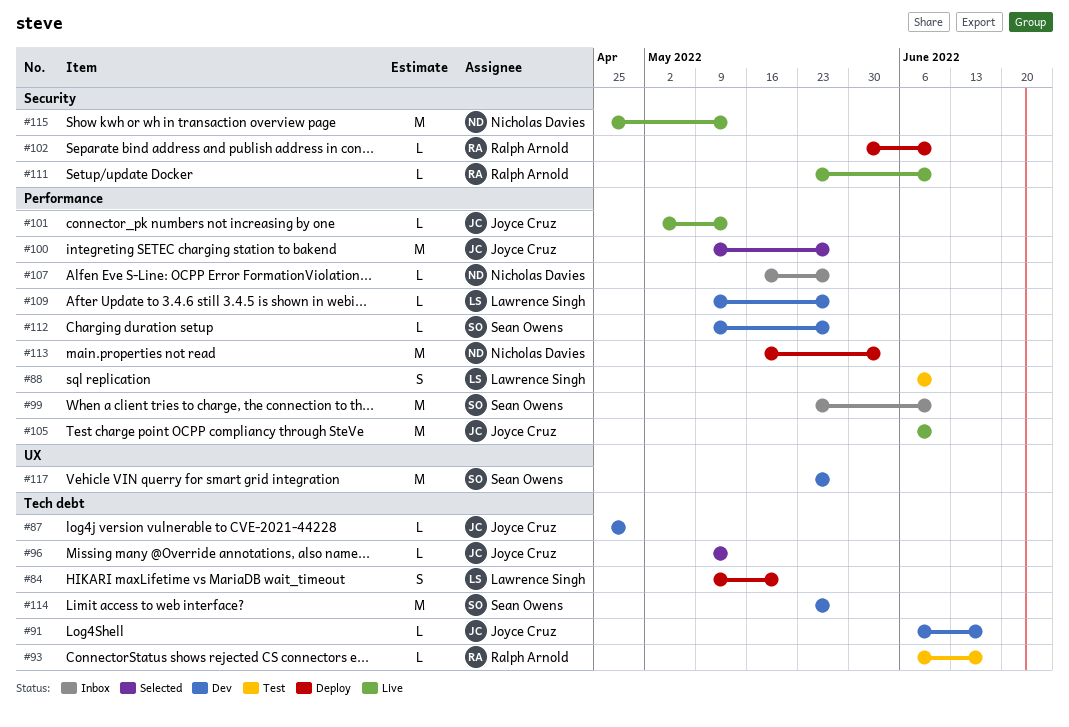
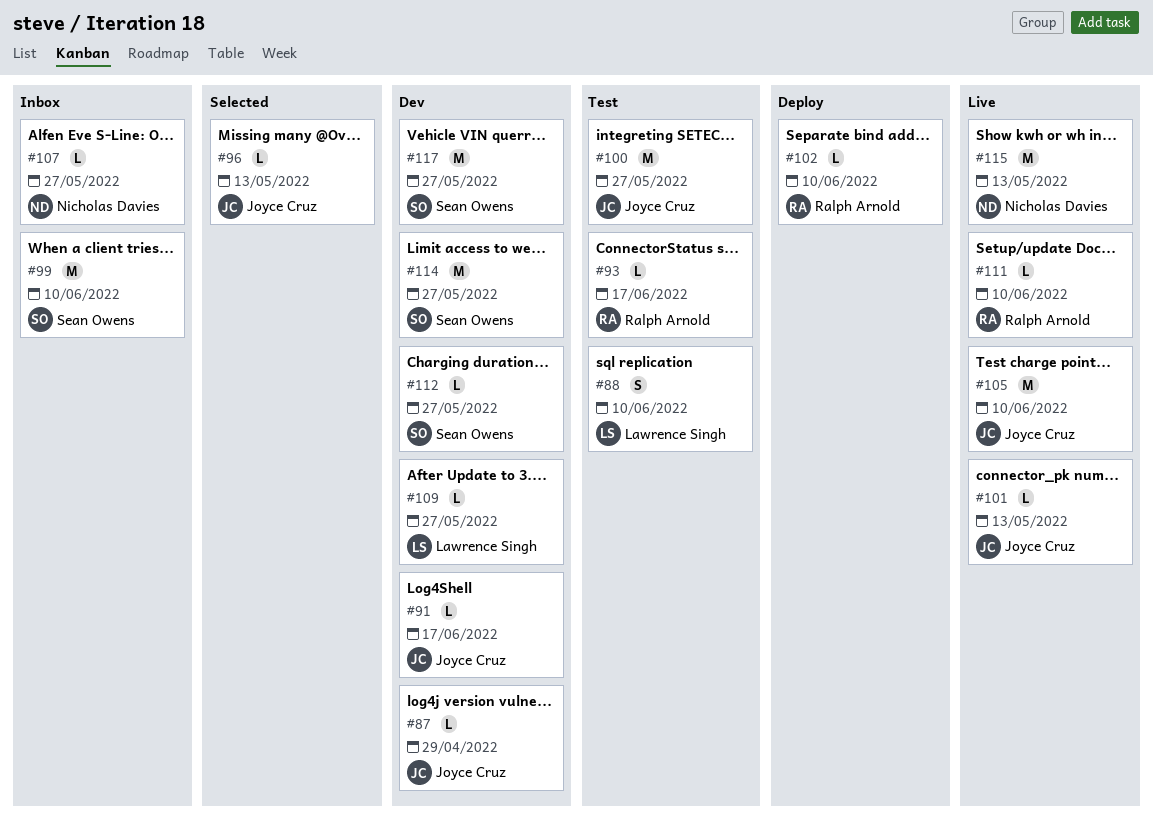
#84: present -> none
#100, status: Selected -> Test
#113: present -> none

